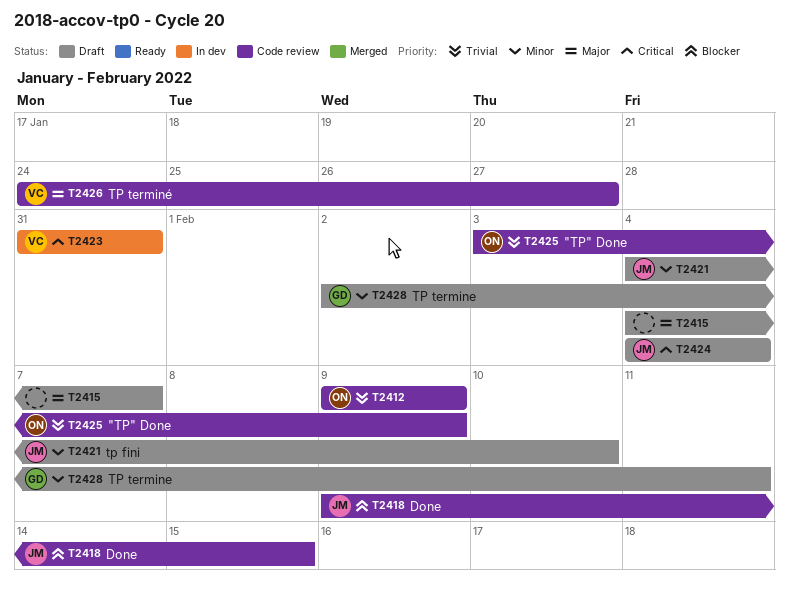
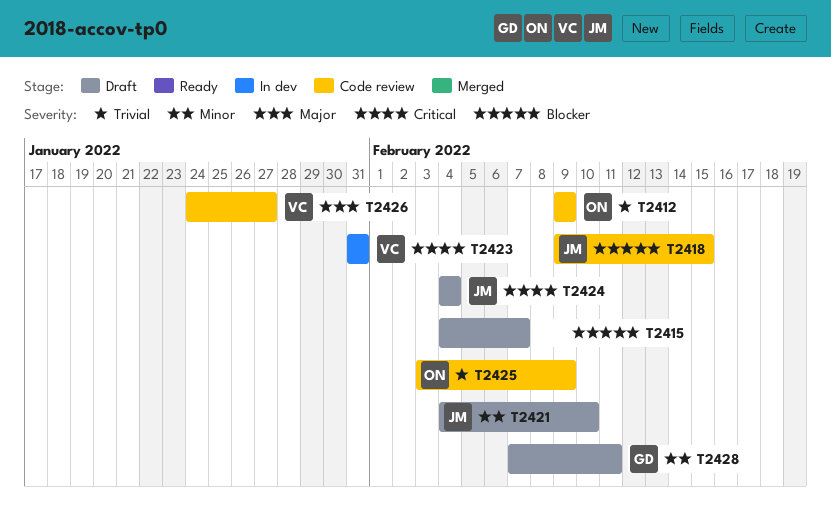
T2415, priority: Major -> Blocker
T2428, start: Feb 2 -> Feb 7

